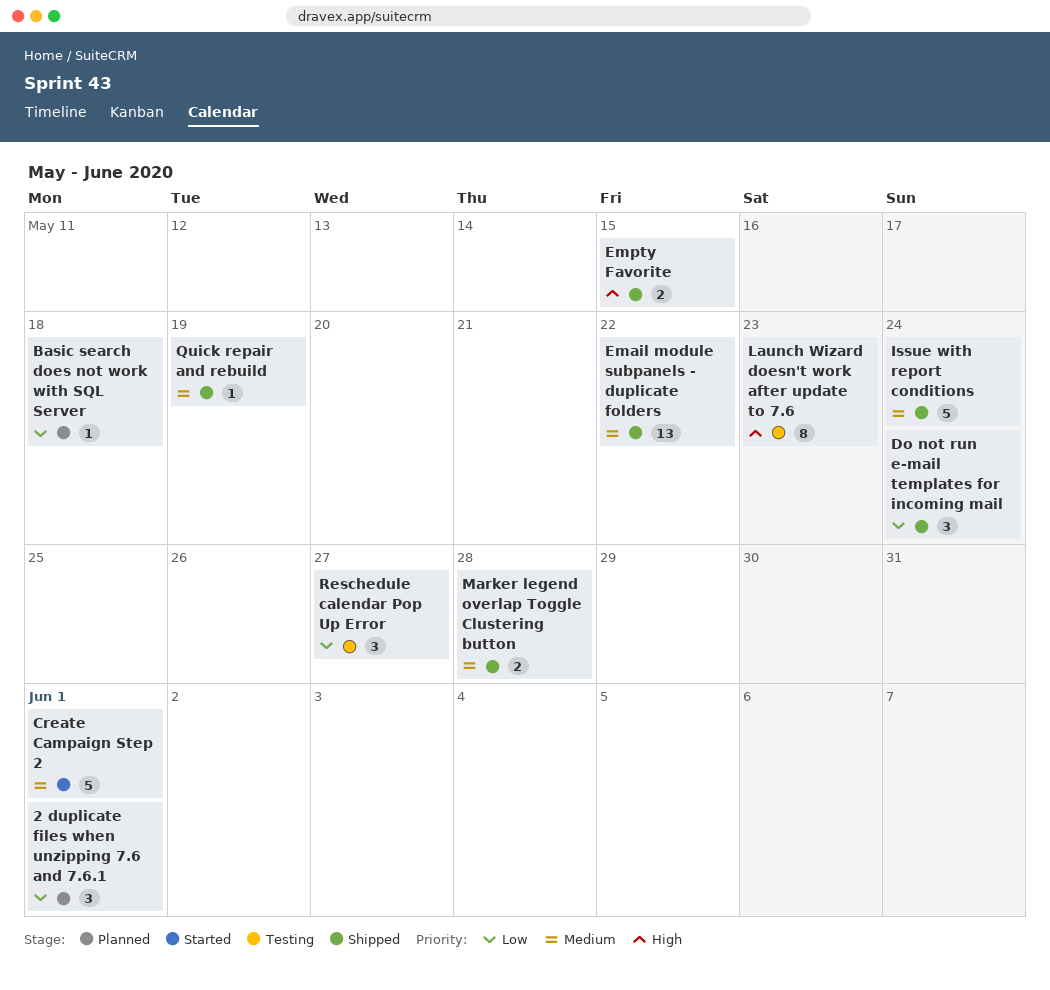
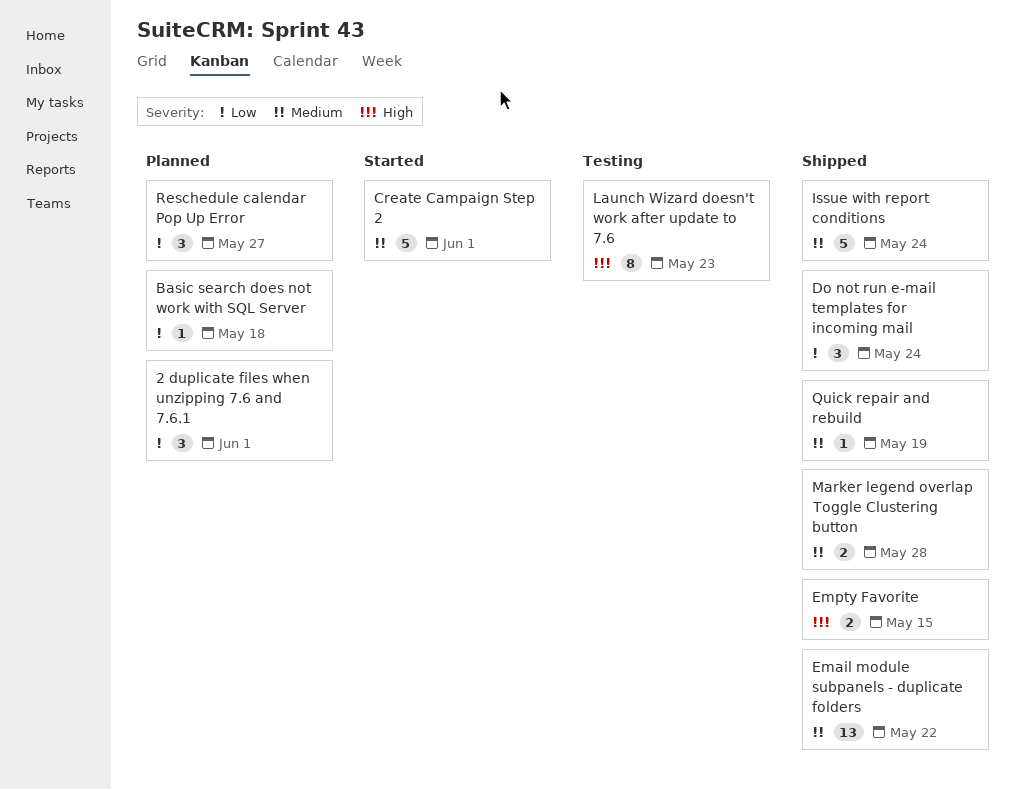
Reschedule calendar Pop Up Error, status: Testing -> Planned

